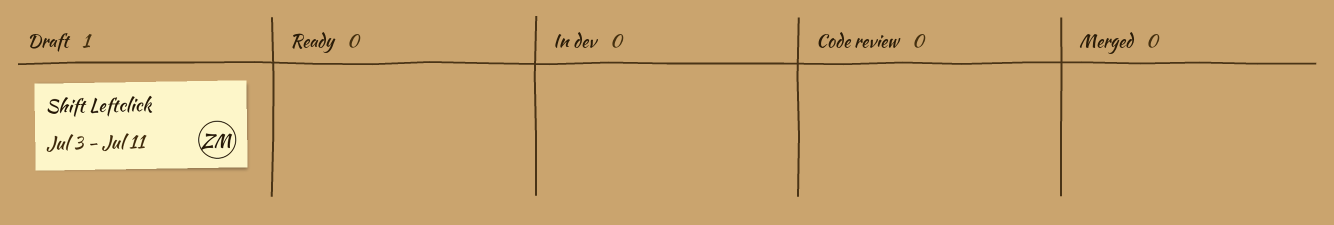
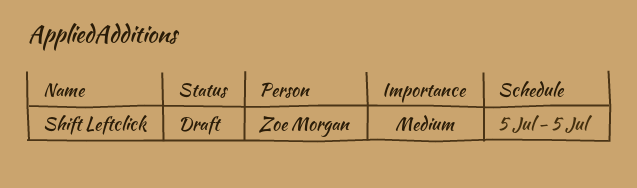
Shift Leftclick, start: Jul 3 -> Jul 5
Shift Leftclick, due: Jul 11 -> Jul 5

